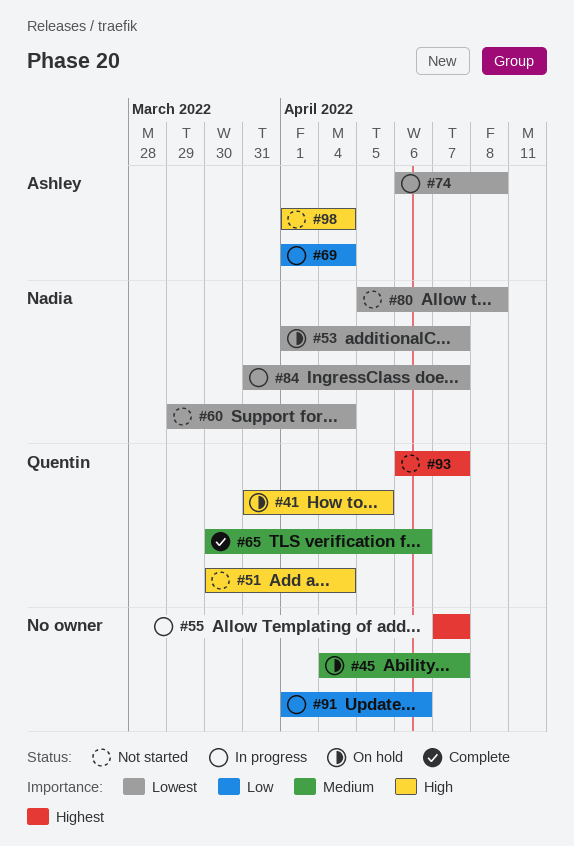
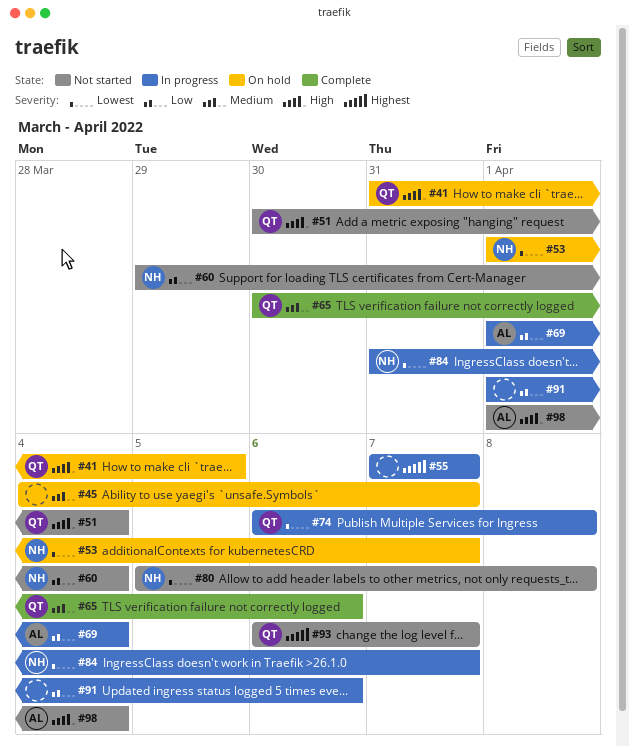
#60, priority: Lowest -> Low
#74, owner: Ashley -> Quentin

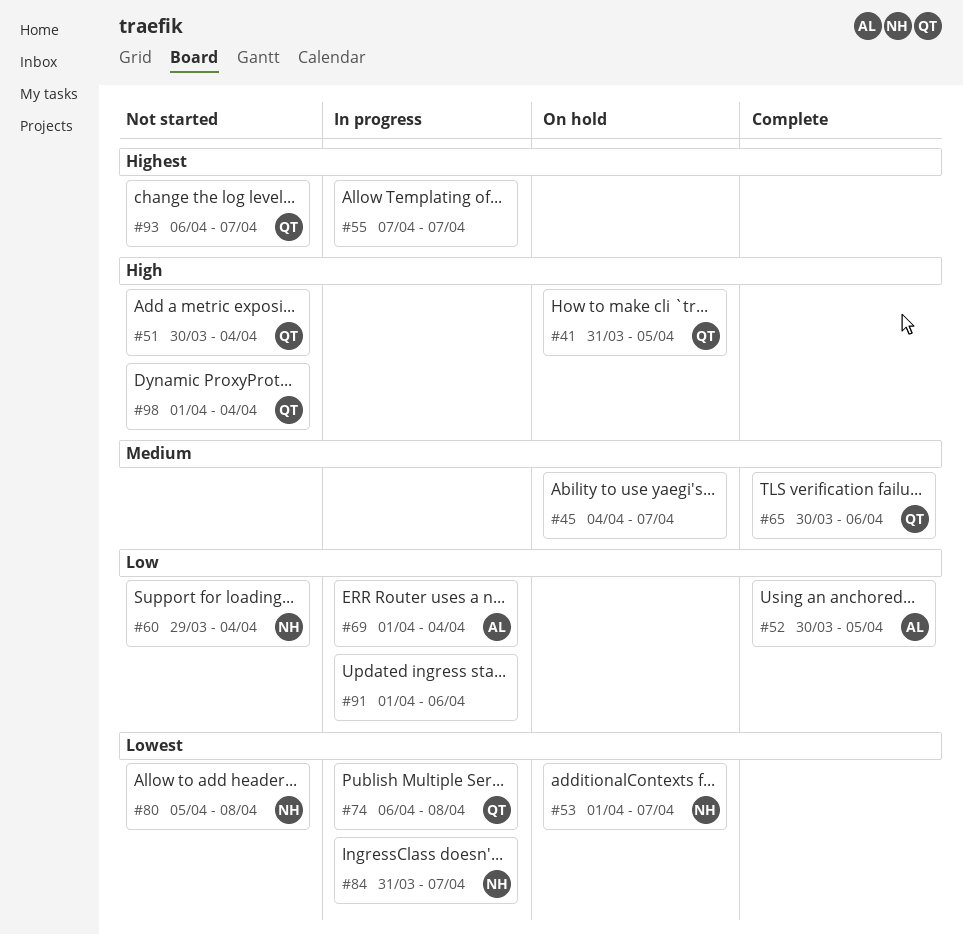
#52: none -> present
#98, owner: AL -> QT

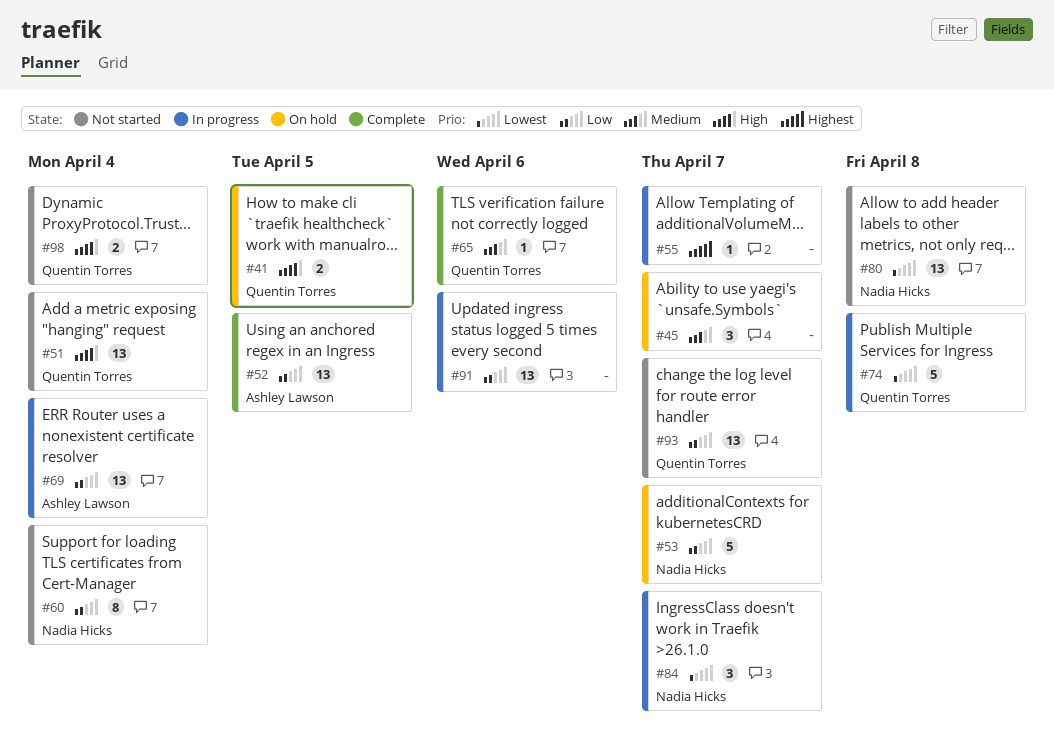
#53, priority: Lowest -> Low
#93, priority: Highest -> Low

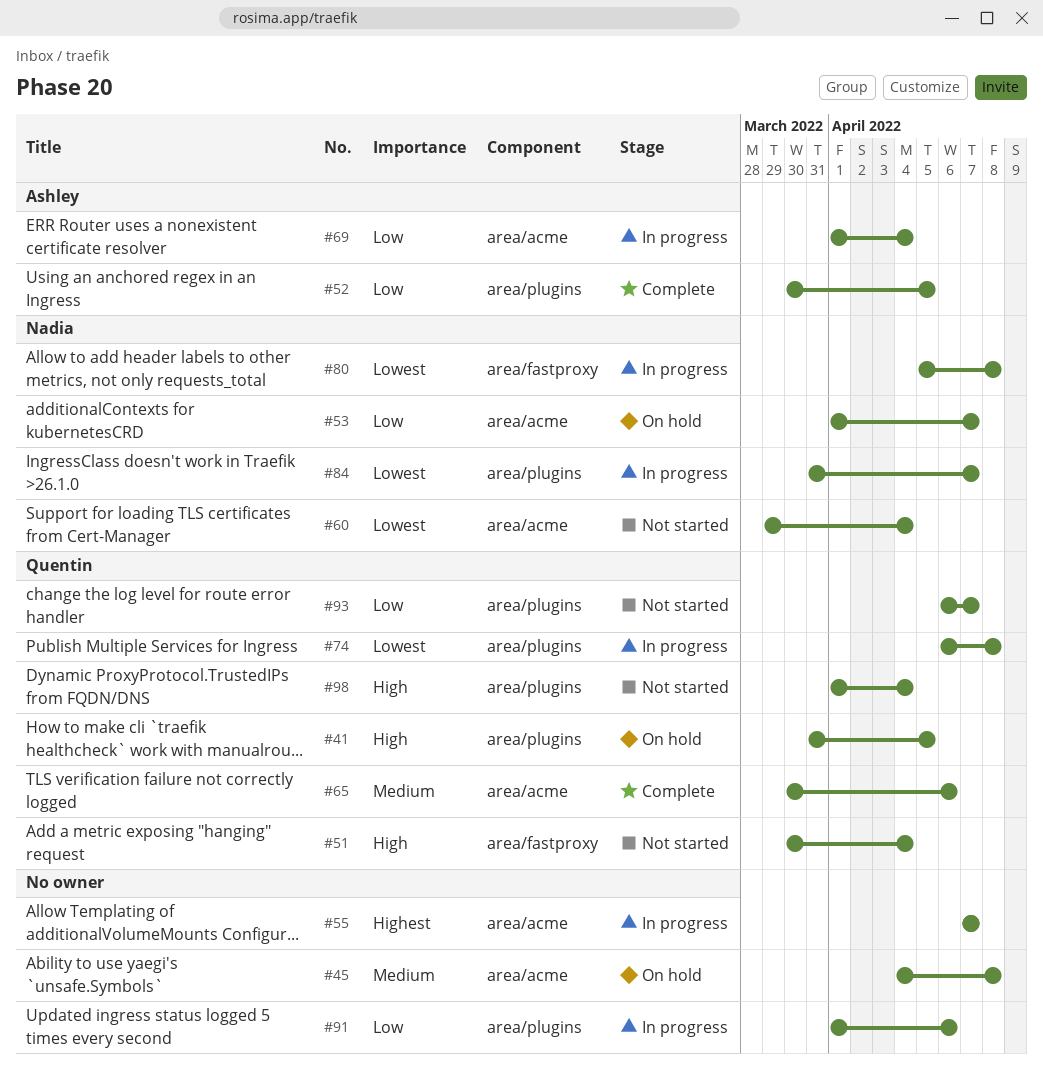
#45, due: Apr 7 -> Apr 8
#60, priority: Low -> Lowest
#80, status: Not started -> In progress

